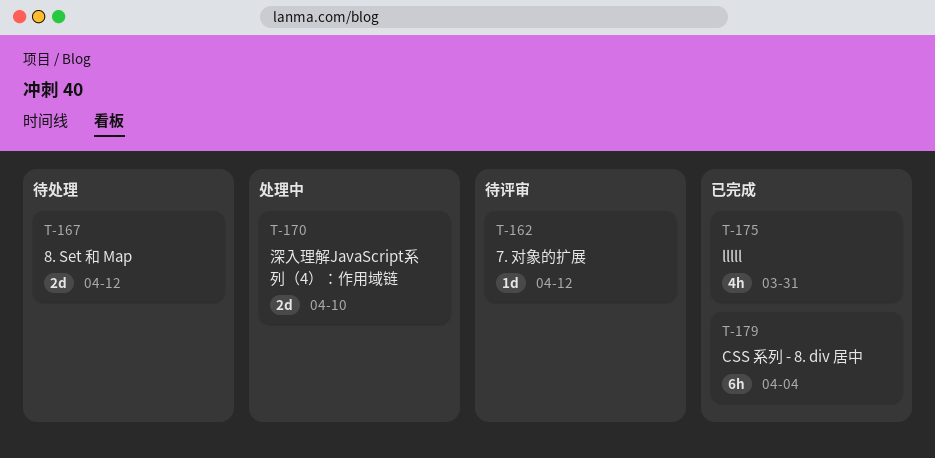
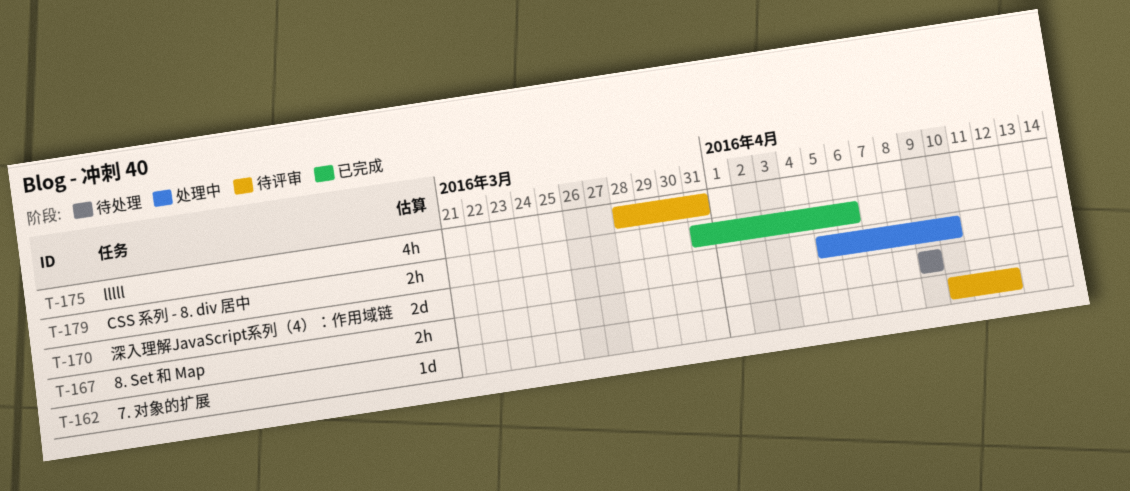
T-167, estimate: 2d -> 2h
T-167, due: Apr 12 -> Apr 9
T-175, status: 已完成 -> 待评审
T-179, estimate: 6h -> 2h
T-179, due: Apr 4 -> Apr 6

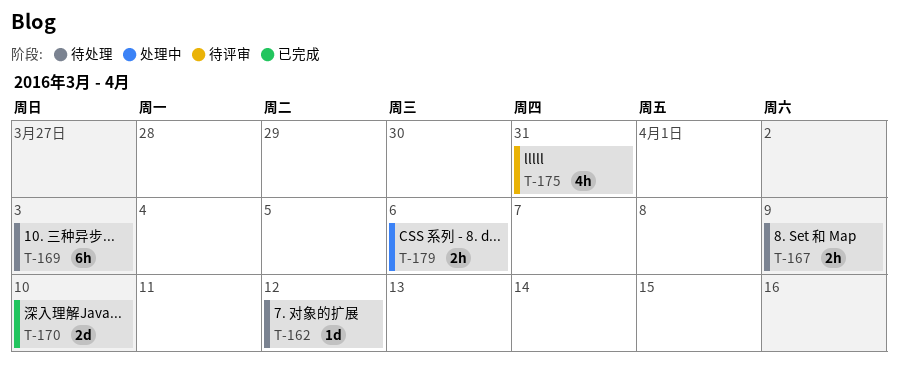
T-162, status: 待评审 -> 待处理
T-169: none -> present
T-170, status: 处理中 -> 已完成
T-179, status: 已完成 -> 处理中

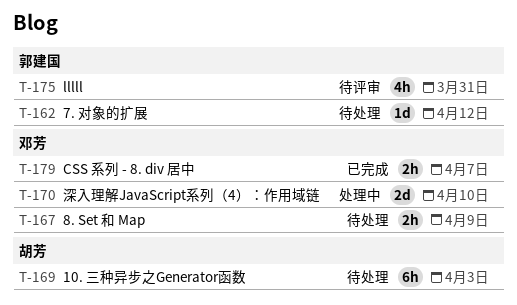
T-170, status: 已完成 -> 处理中
T-179, status: 处理中 -> 已完成
T-179, due: Apr 6 -> Apr 7

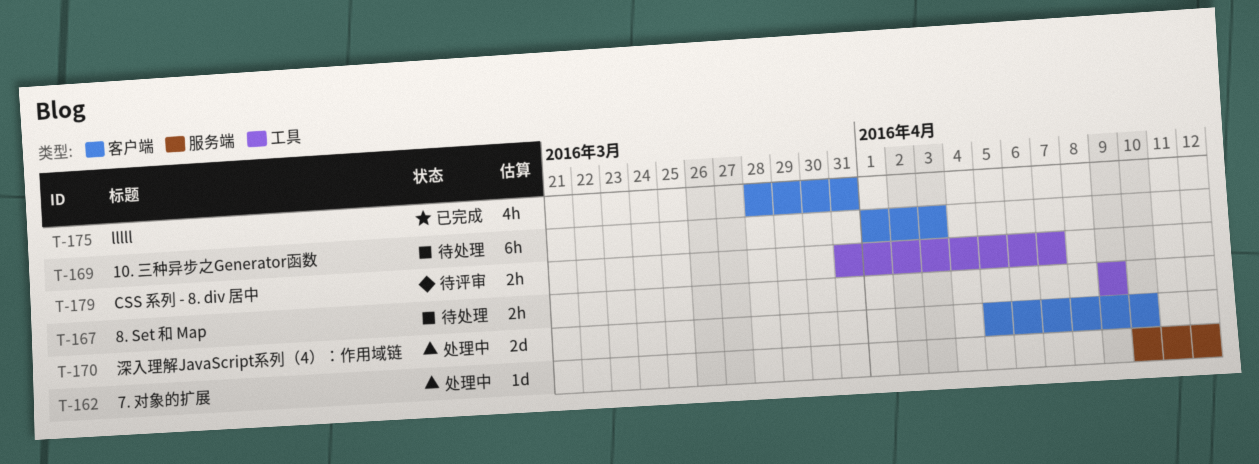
T-162, status: 待处理 -> 处理中
T-175, status: 待评审 -> 已完成
T-179, status: 已完成 -> 待评审

